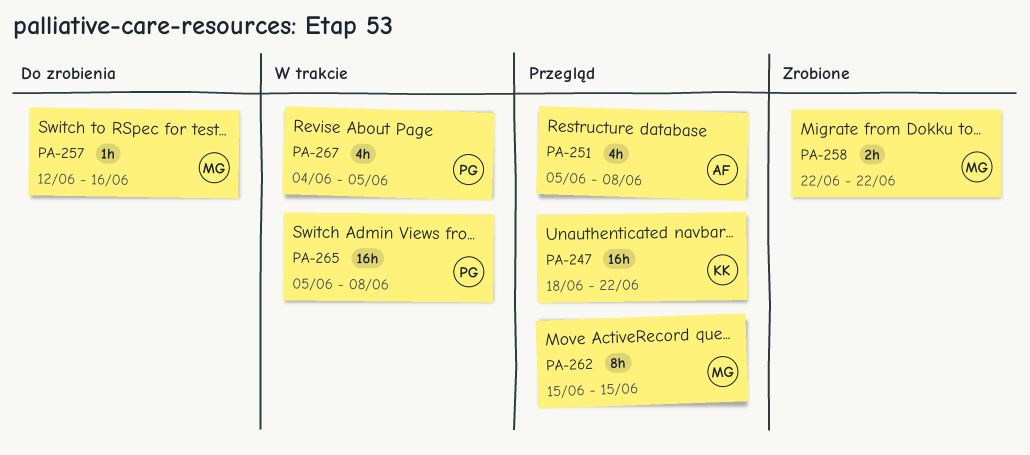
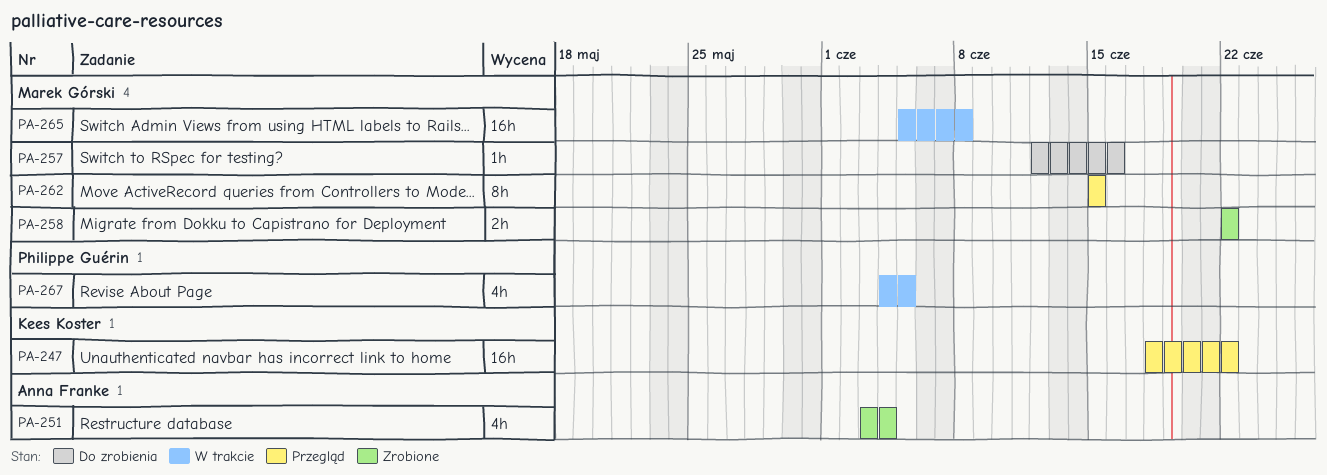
PA-251, status: Przegląd -> Zrobione
PA-251, start: Jun 5 -> Jun 3
PA-251, due: Jun 8 -> Jun 4
PA-265, owner: Philippe Guérin -> Marek Górski

